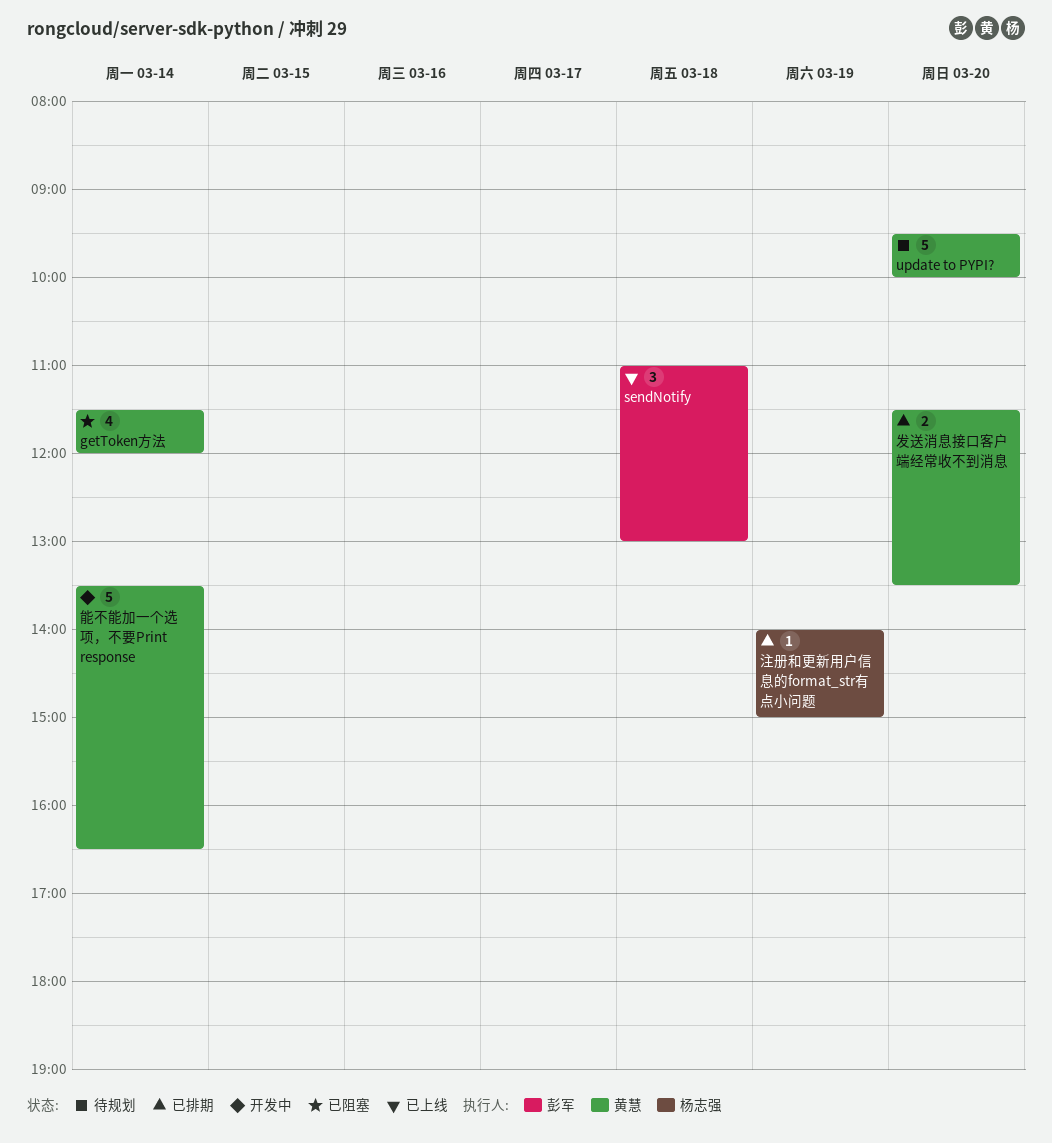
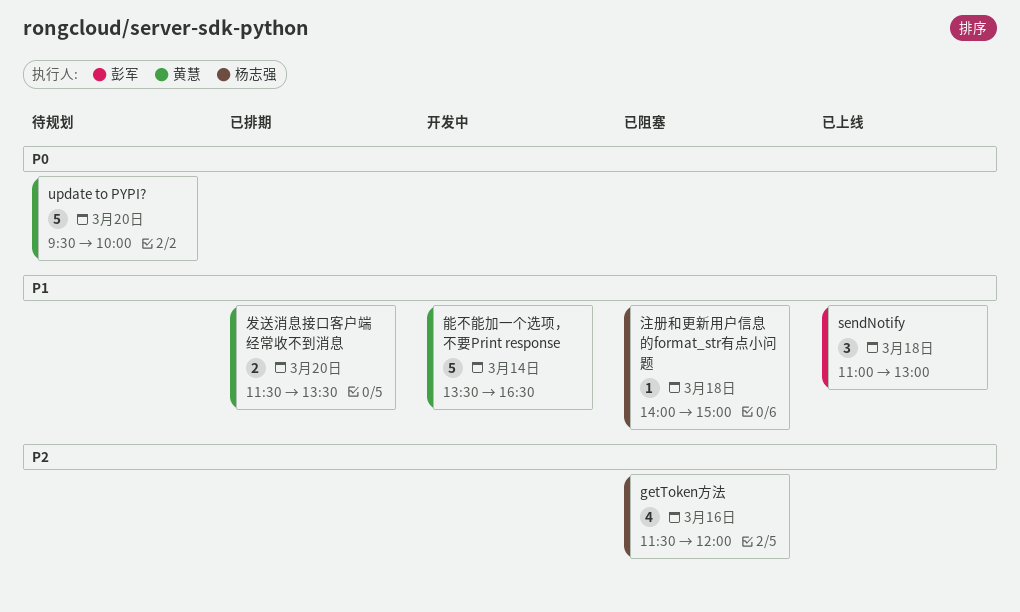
getToken方法, owner: 黄慧 -> 杨志强
getToken方法, day: Mar 14 -> Mar 16
注册和更新用户信息的format_str有点小问题, status: 已排期 -> 已阻塞
注册和更新用户信息的format_str有点小问题, day: Mar 19 -> Mar 18

